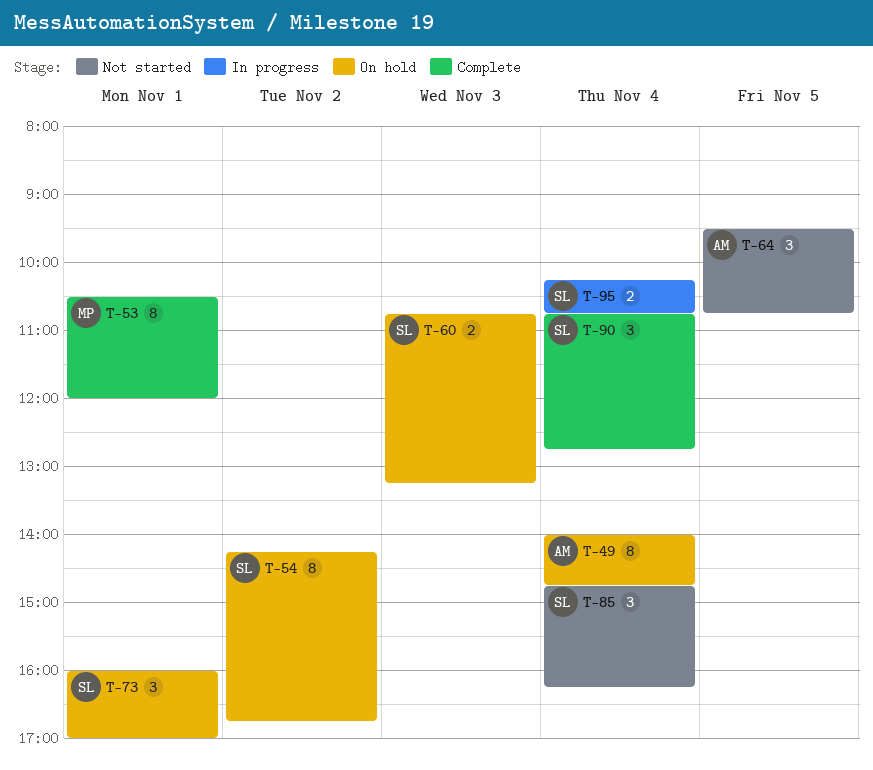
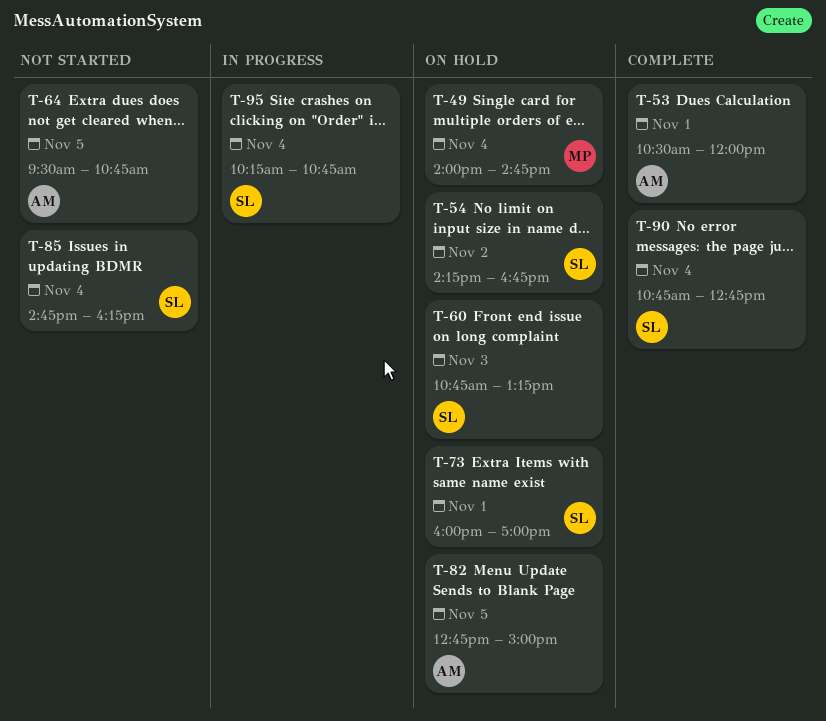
T-49, owner: AM -> MP
T-53, owner: MP -> AM
T-82: none -> present

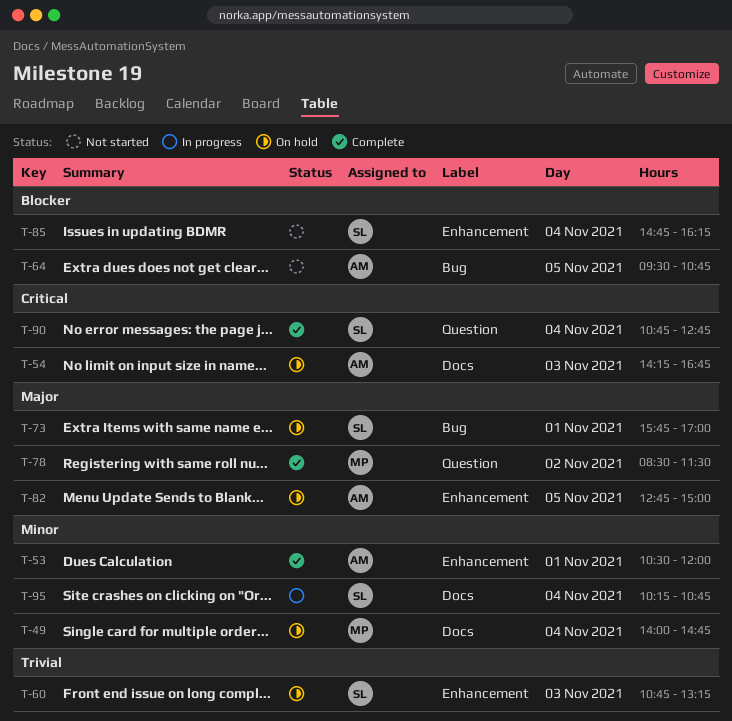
T-54, owner: SL -> AM
T-54, day: Nov 2 -> Nov 3
T-73, begins: 16:00 -> 15:45
T-78: none -> present

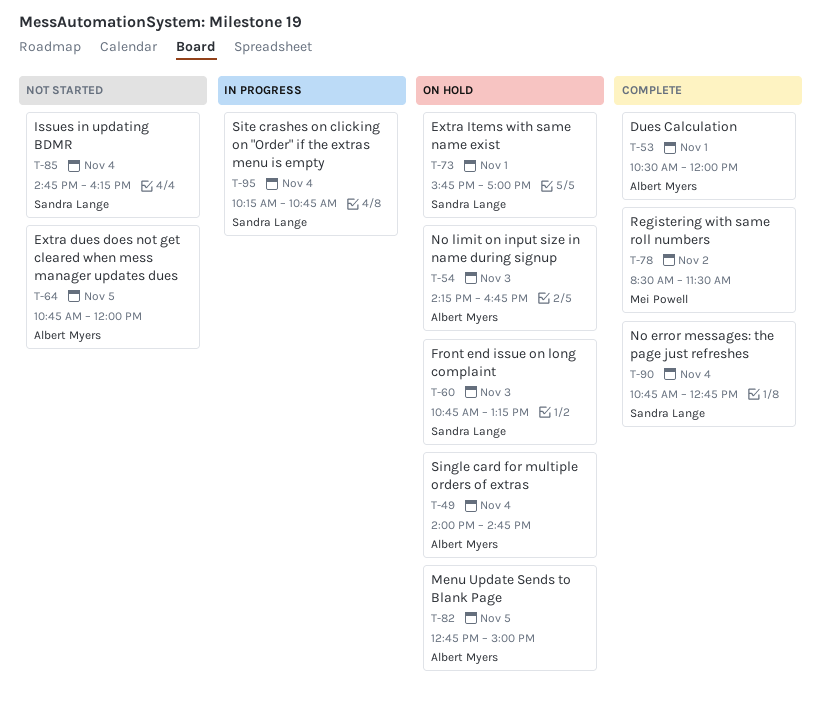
T-49, owner: Mei Powell -> Albert Myers
T-64, begins: 09:30 -> 10:45
T-64, ends: 10:45 -> 12:00

